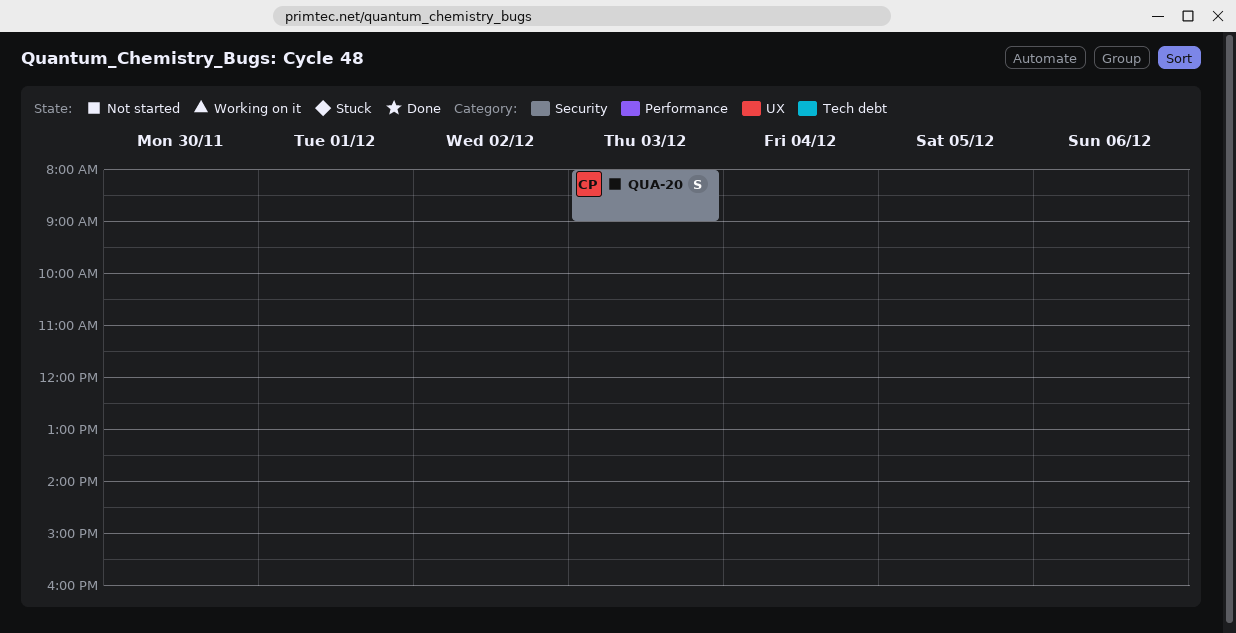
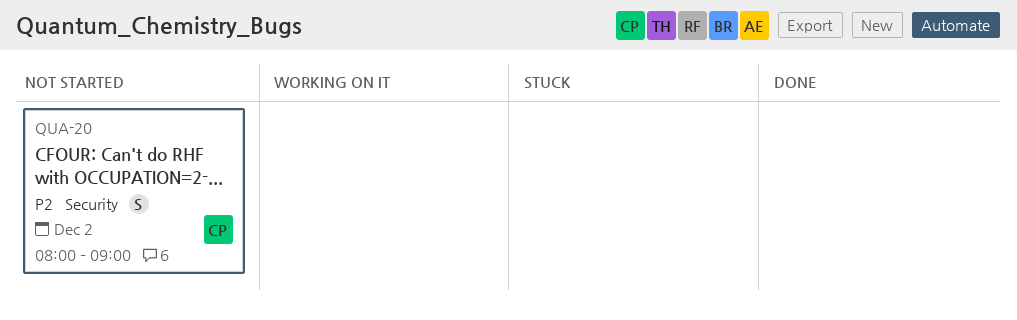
QUA-20, day: Dec 3 -> Dec 2

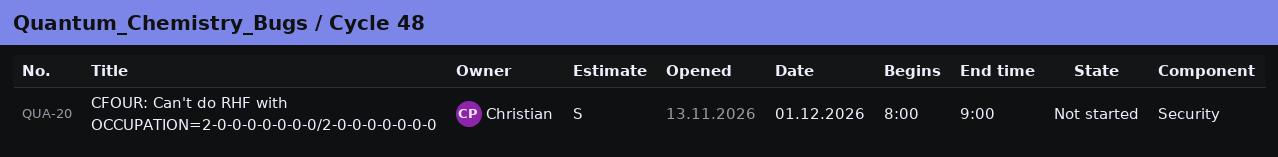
QUA-20, day: Dec 2 -> Dec 1

